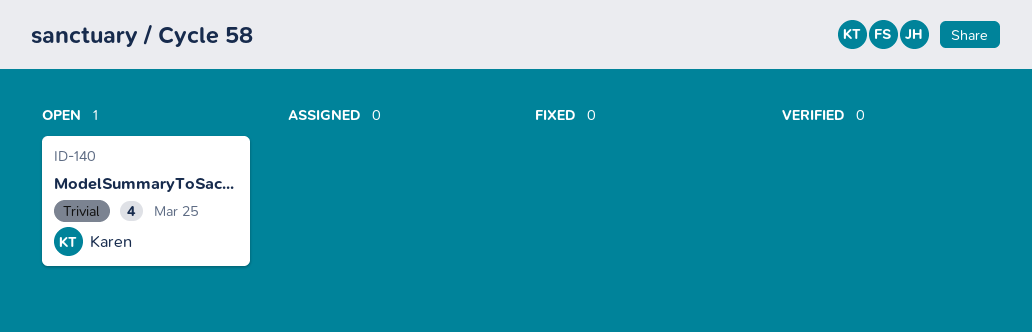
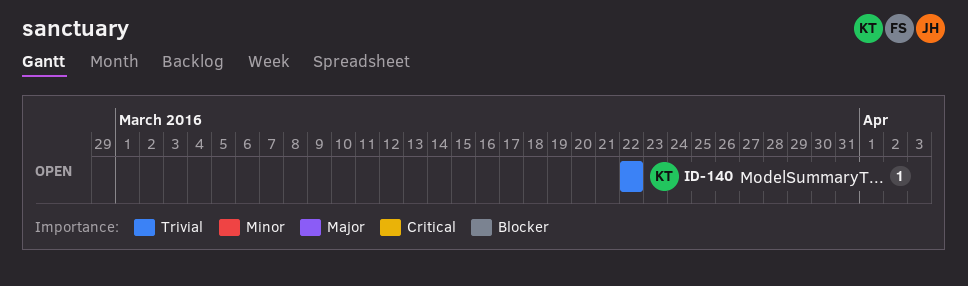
ID-140, estimate: 4 -> 1
ID-140, due: Mar 25 -> Mar 22

